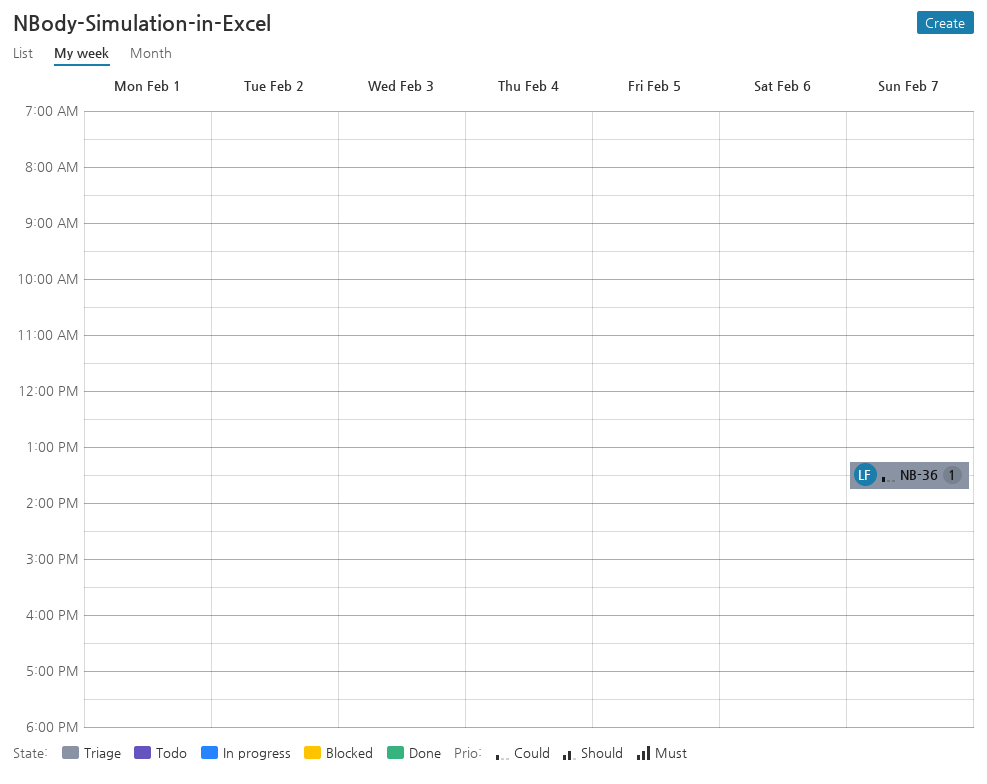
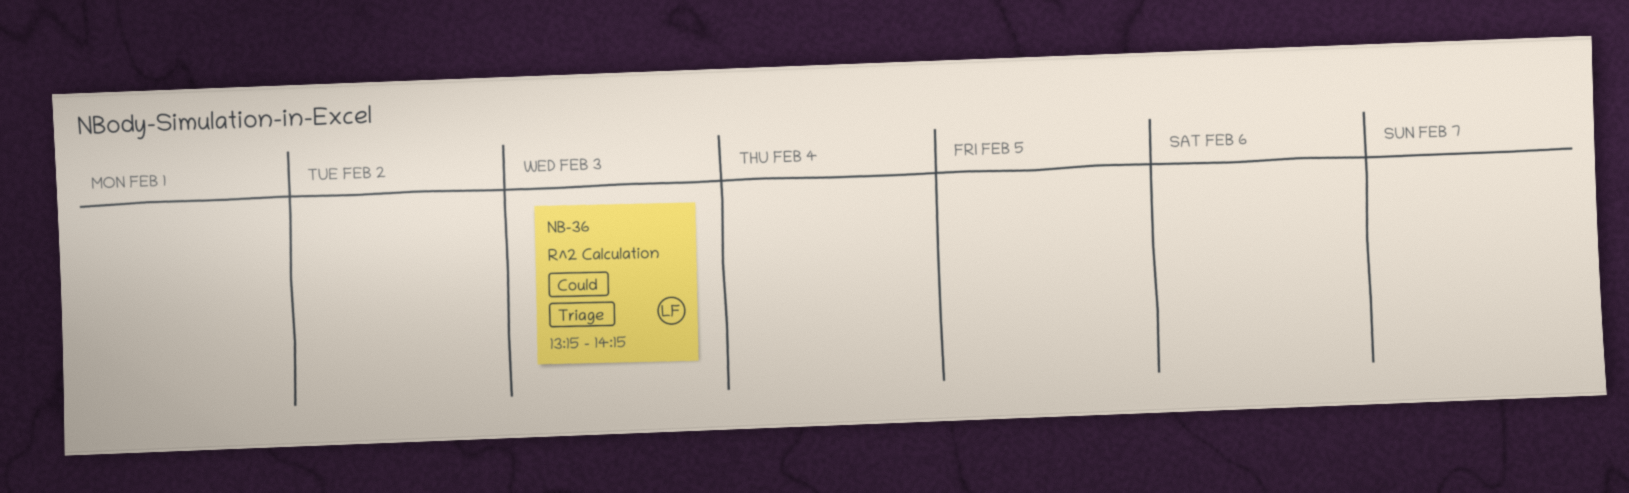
NB-36, day: Feb 7 -> Feb 3
NB-36, ends: 13:45 -> 14:15

